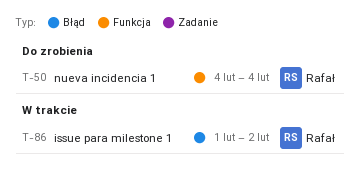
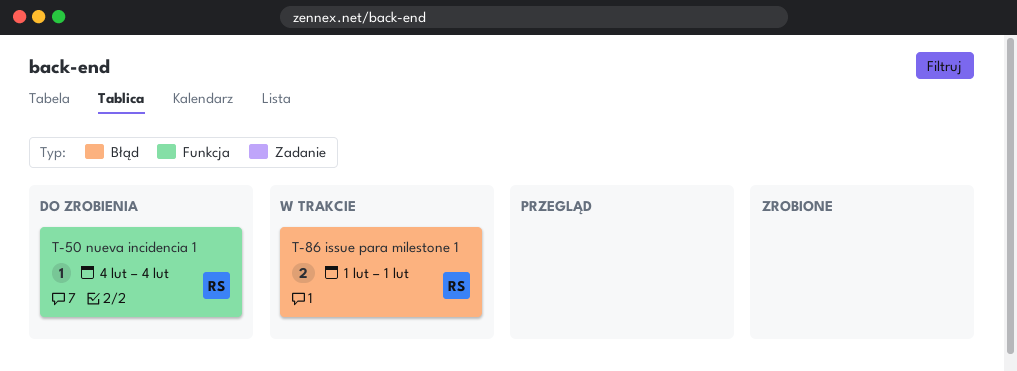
T-86, due: Feb 2 -> Feb 1

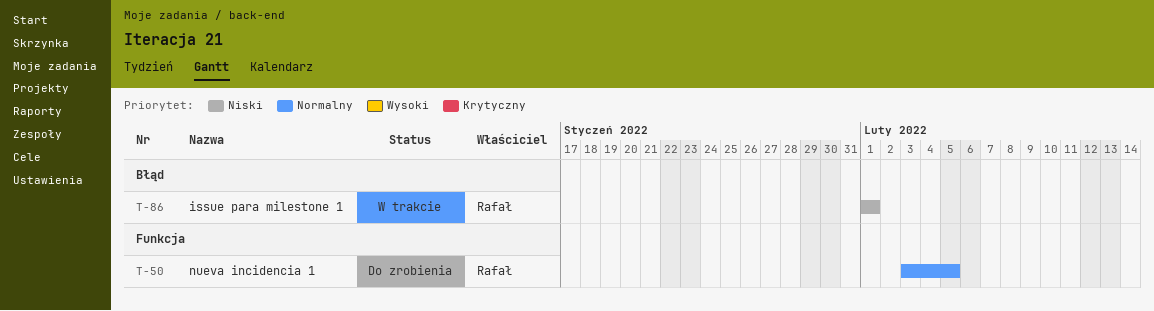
T-50, start: Feb 4 -> Feb 3
T-50, due: Feb 4 -> Feb 5

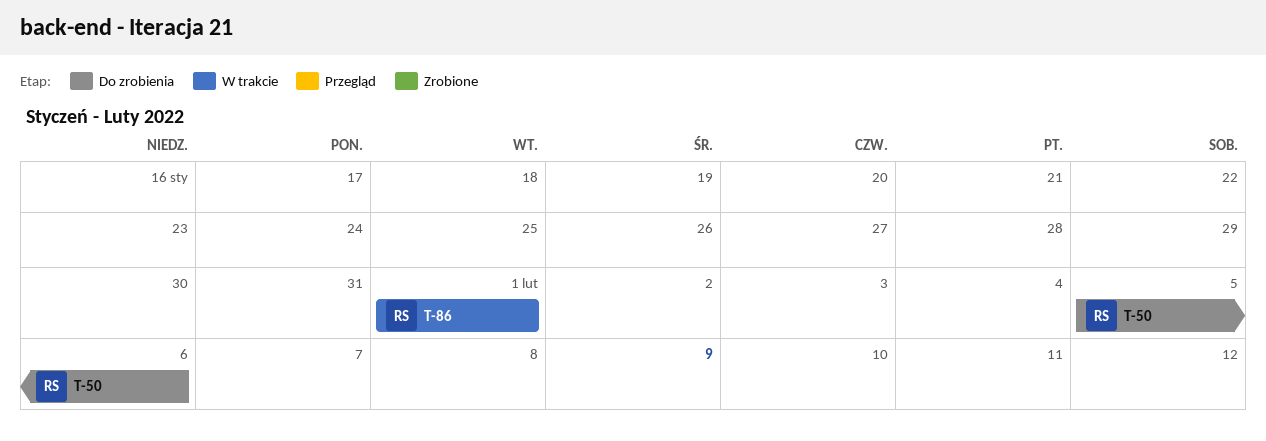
T-50, start: Feb 3 -> Feb 5
T-50, due: Feb 5 -> Feb 6

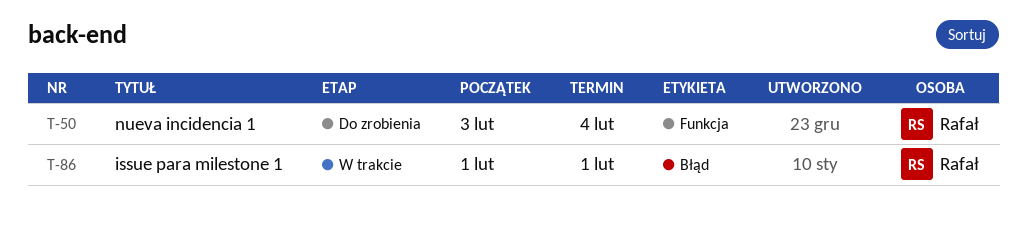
T-50, start: Feb 5 -> Feb 3
T-50, due: Feb 6 -> Feb 4

